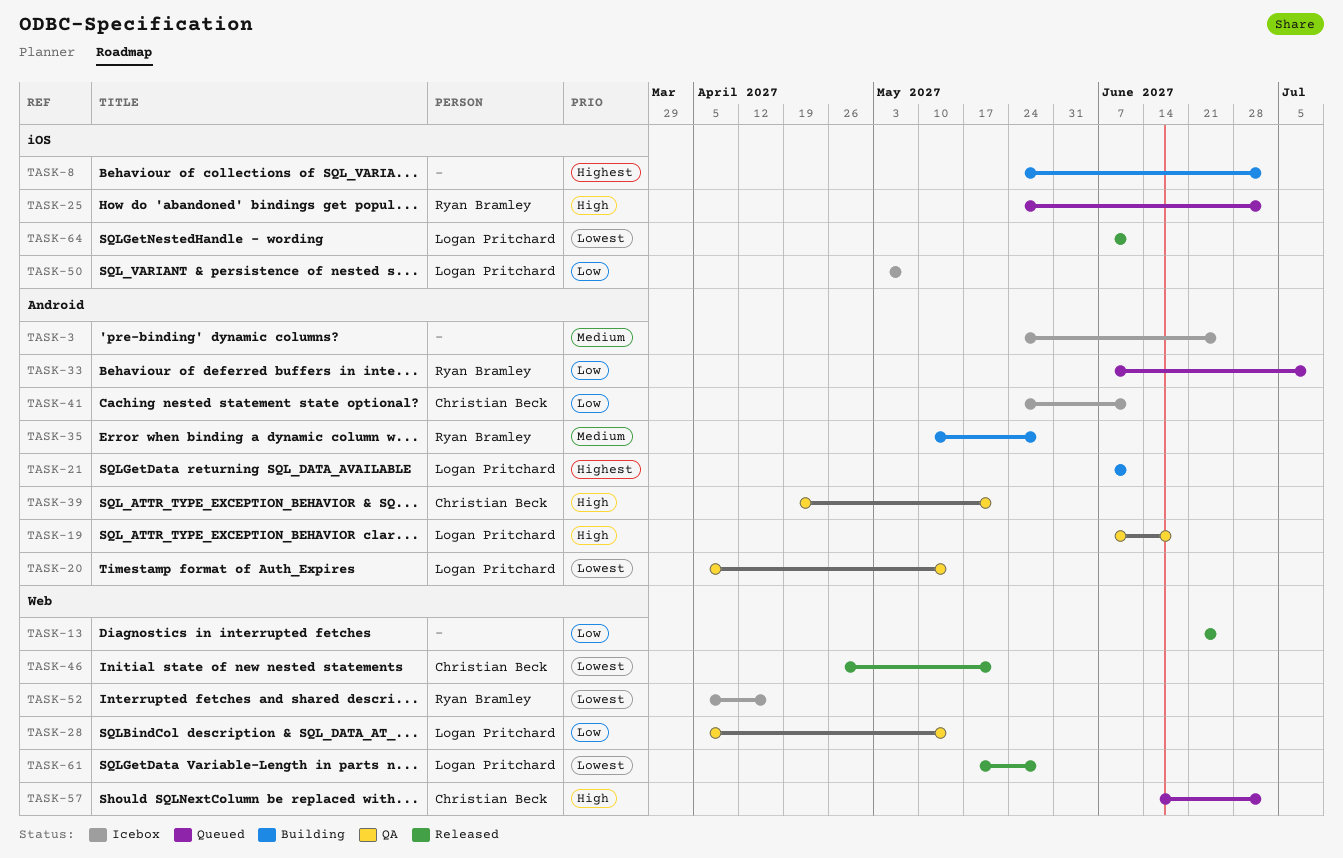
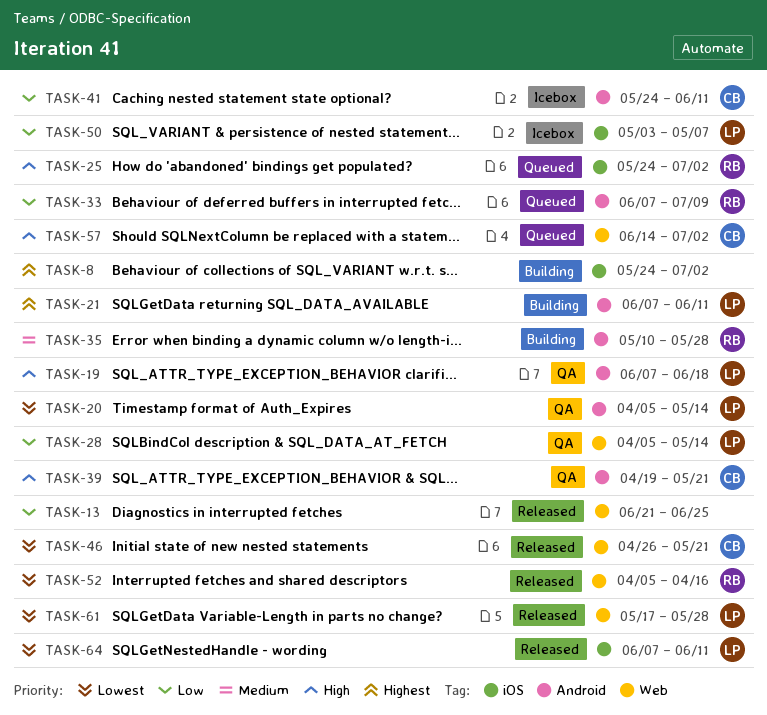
TASK-3: present -> none
TASK-52, status: Icebox -> Released

